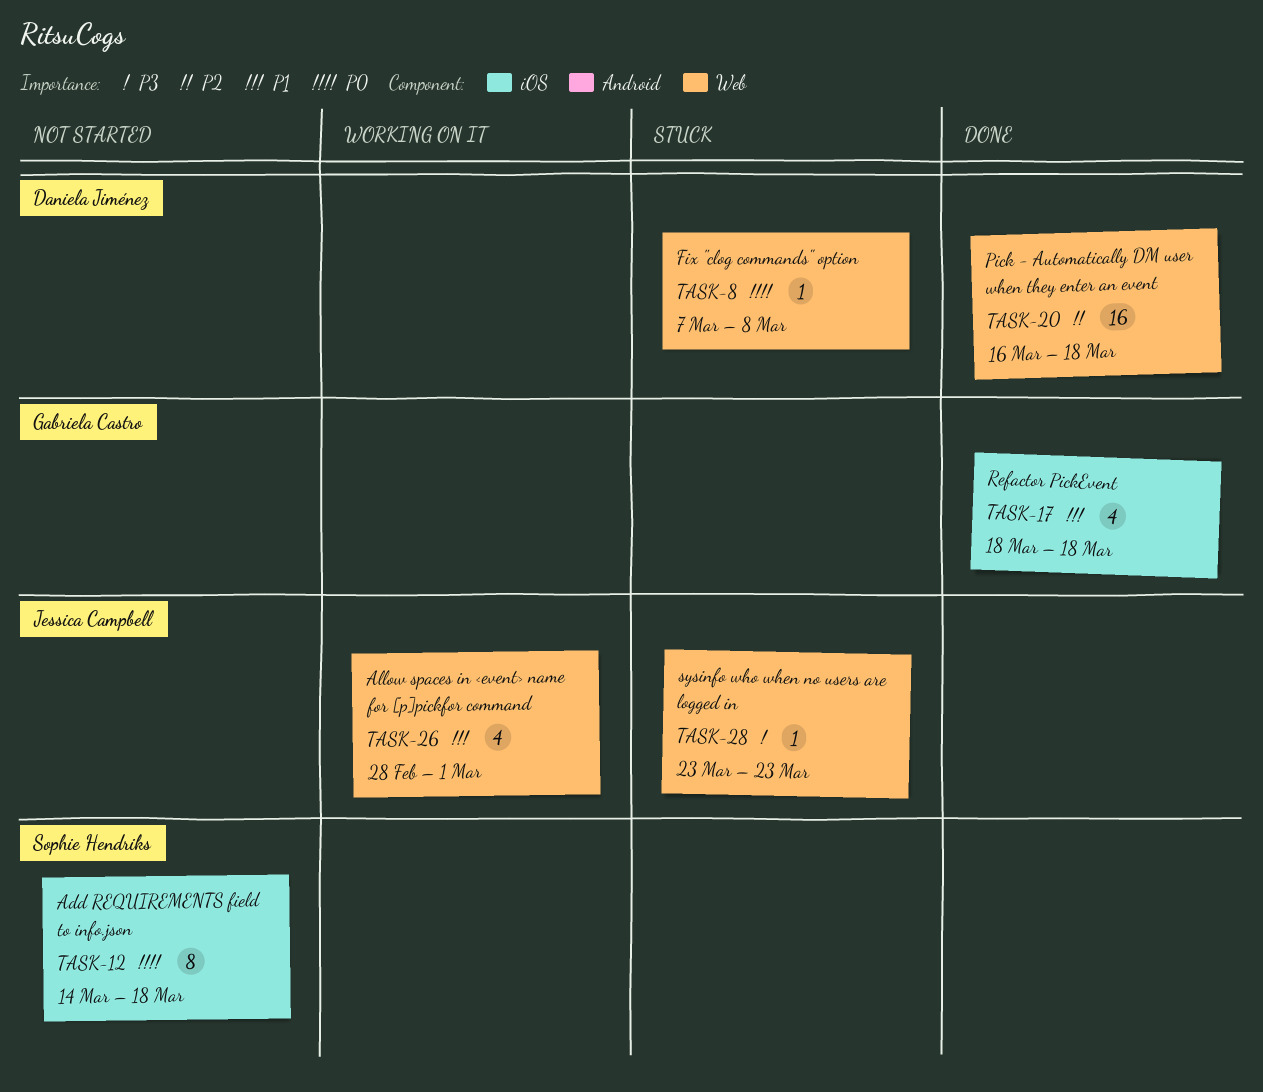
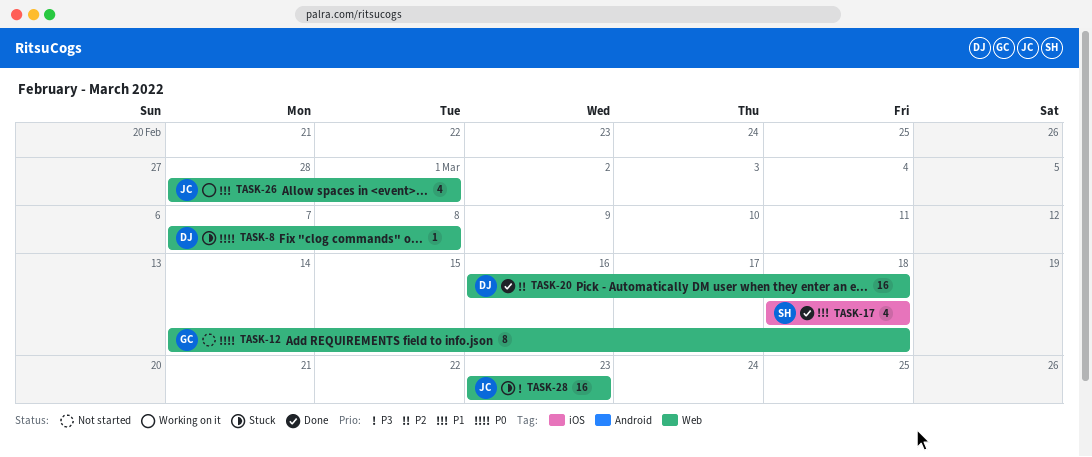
TASK-12, owner: Sophie Hendriks -> Gabriela Castro
TASK-12, label: iOS -> Web
TASK-17, owner: Gabriela Castro -> Sophie Hendriks
TASK-28, estimate: 1 -> 16

